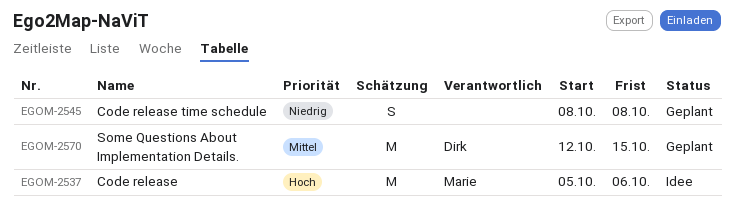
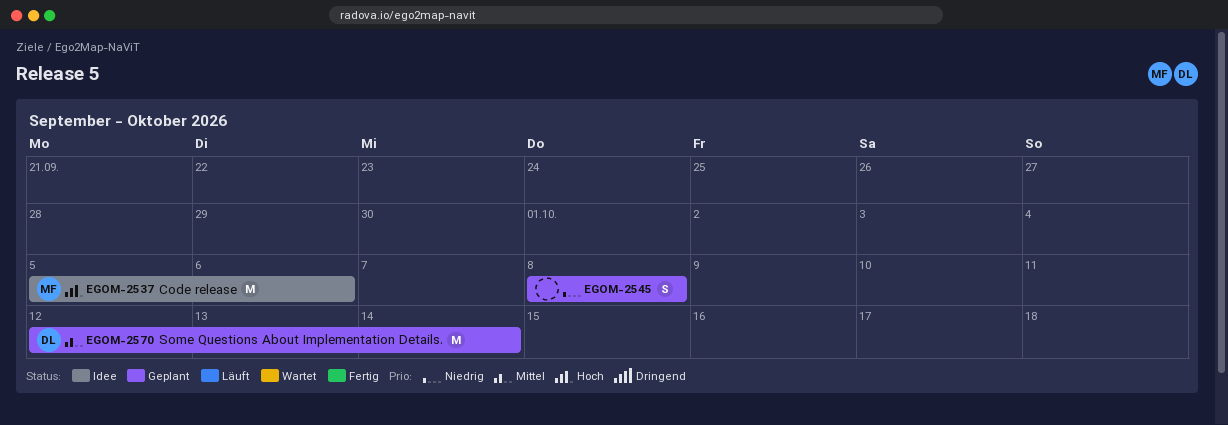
EGOM-2570, due: Oct 15 -> Oct 14

